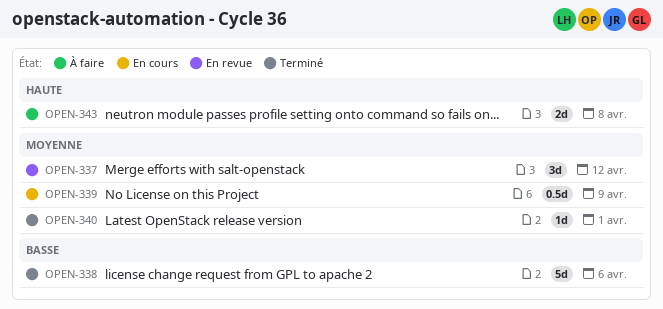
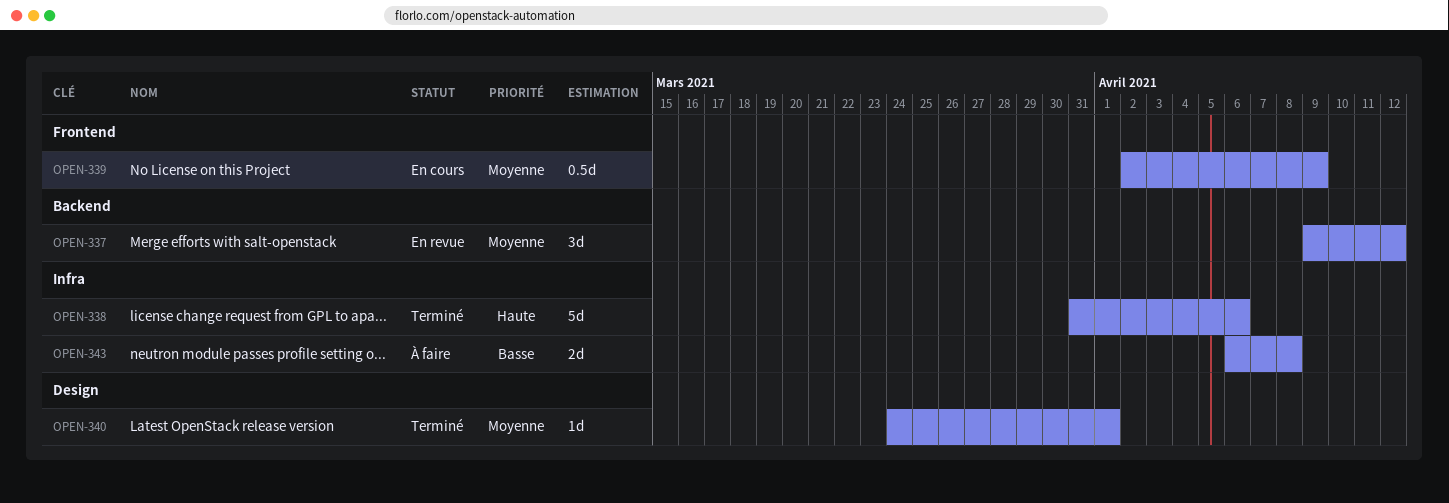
OPEN-338, priority: Basse -> Haute
OPEN-343, priority: Haute -> Basse

